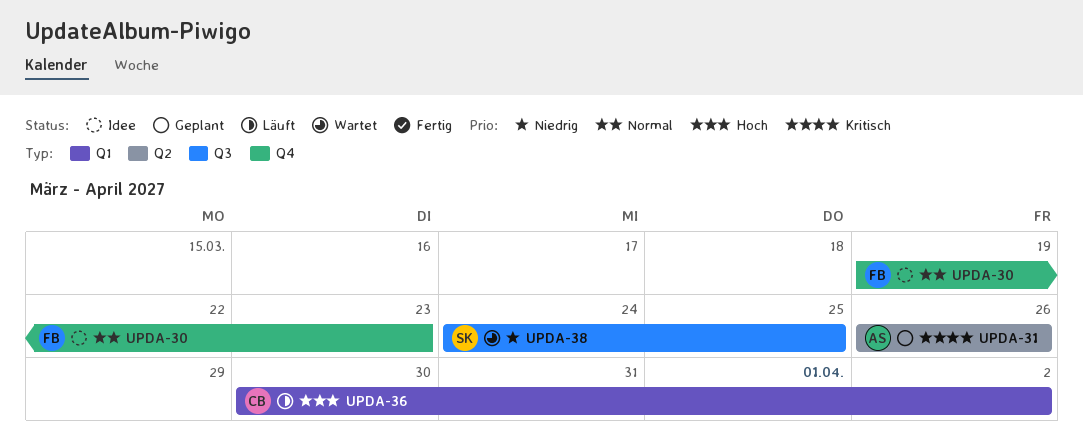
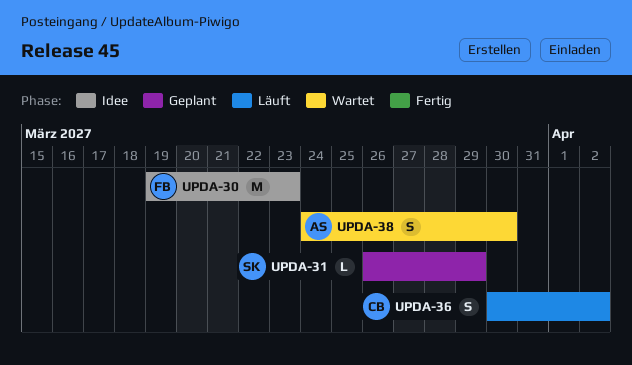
UPDA-31, owner: AS -> SK
UPDA-31, due: Mar 26 -> Mar 29
UPDA-38, owner: SK -> AS
UPDA-38, due: Mar 25 -> Mar 30

